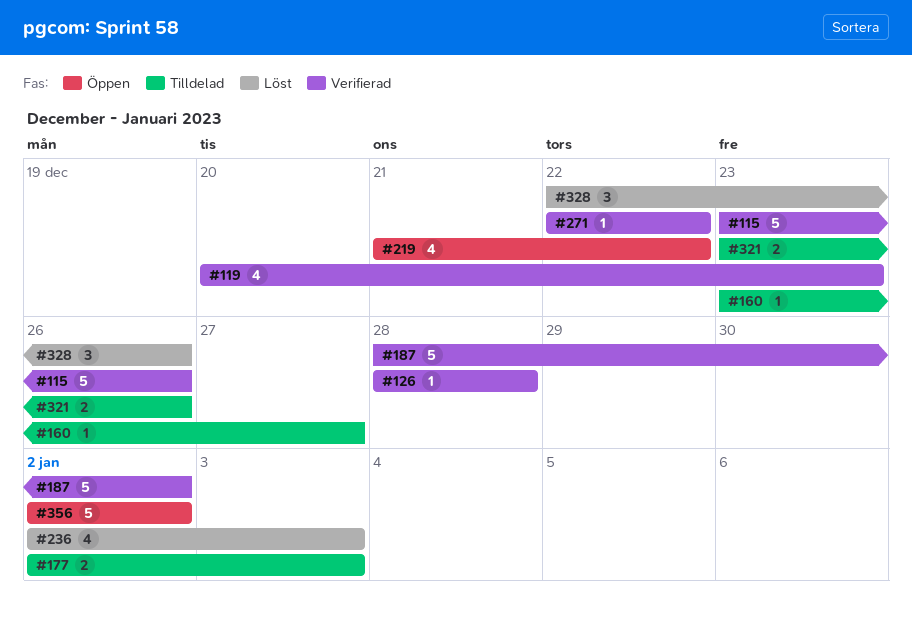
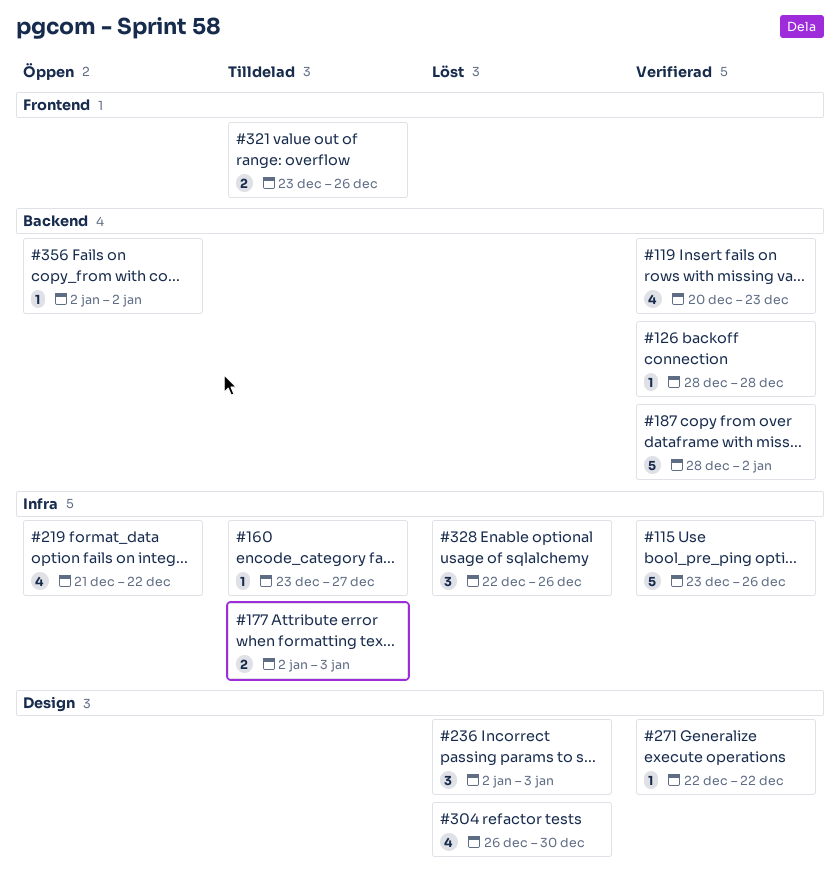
#236, estimate: 4 -> 3
#304: none -> present
#356, estimate: 5 -> 1

